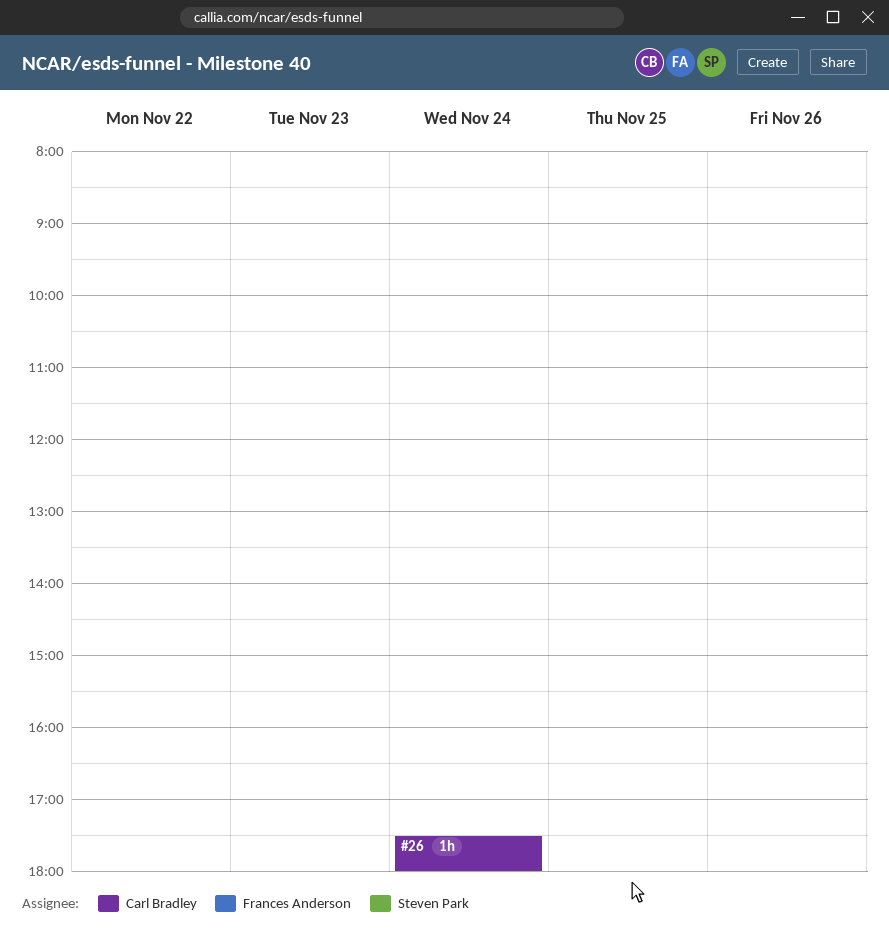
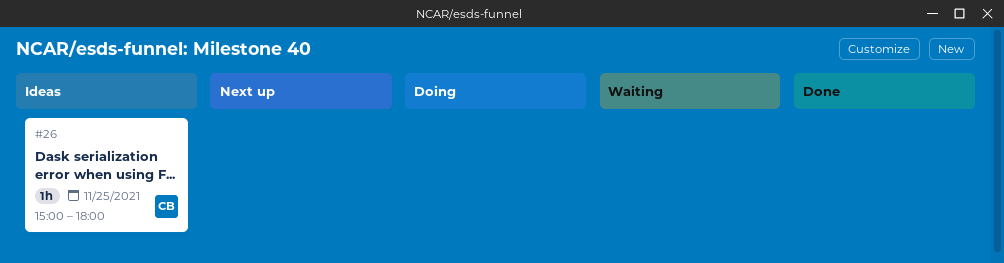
#26, day: Nov 24 -> Nov 25
#26, begins: 17:30 -> 15:00

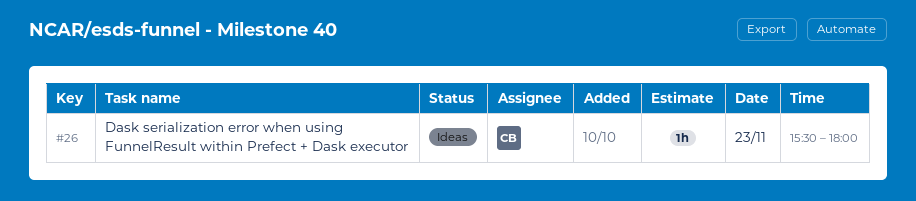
#26, day: Nov 25 -> Nov 23
#26, begins: 15:00 -> 15:30

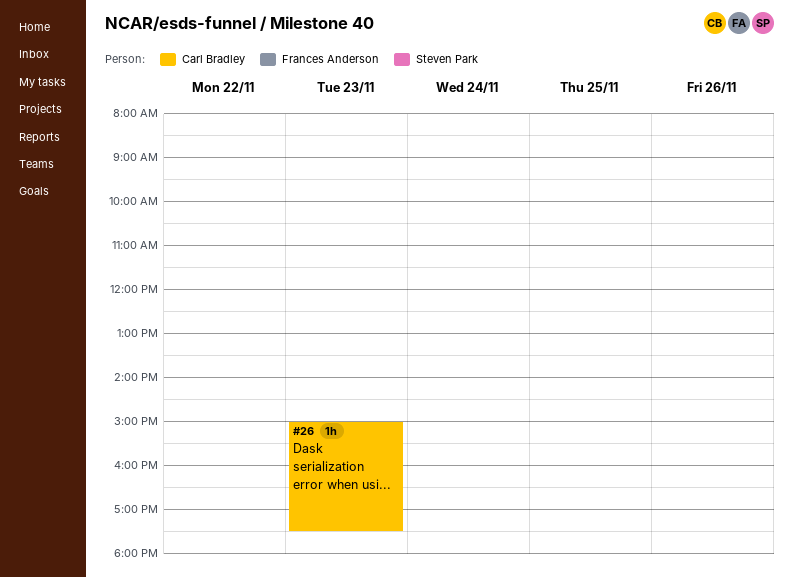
#26, begins: 15:30 -> 15:00
#26, ends: 18:00 -> 17:30

